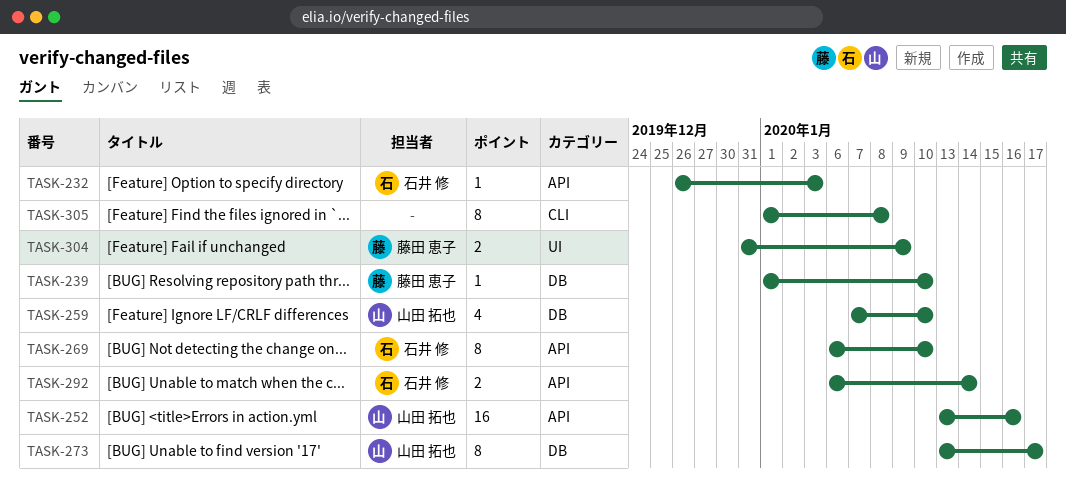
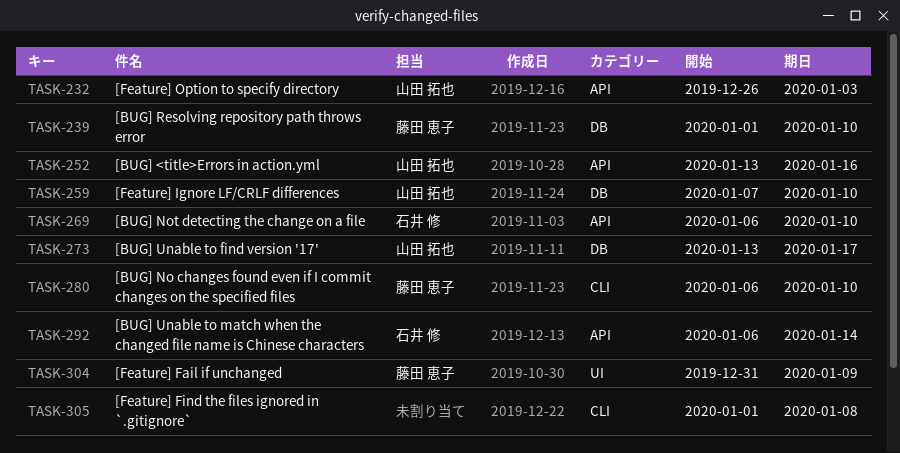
TASK-232, owner: 石井 修 -> 山田 拓也
TASK-280: none -> present

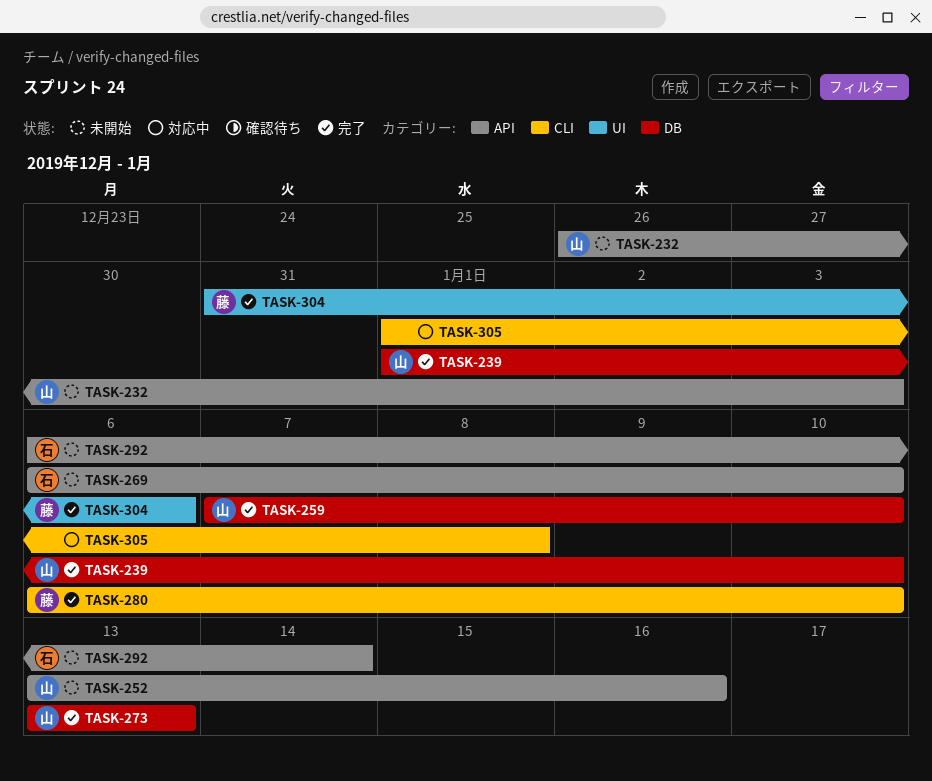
TASK-239, owner: 藤田 恵子 -> 山田 拓也
TASK-273, due: Jan 17 -> Jan 13
TASK-304, due: Jan 9 -> Jan 6

